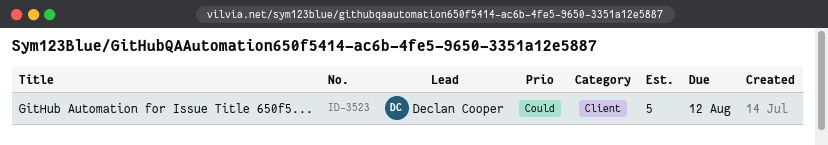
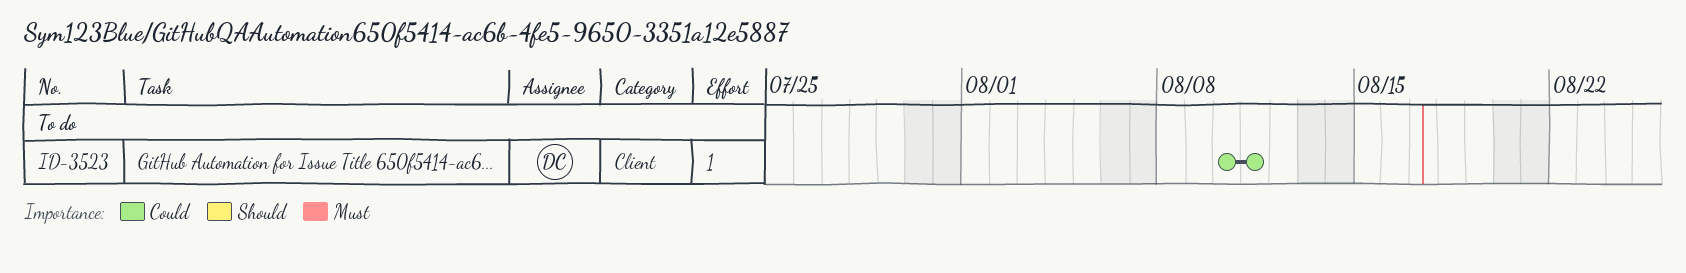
ID-3523, estimate: 5 -> 1
ID-3523, due: Aug 12 -> Aug 11

